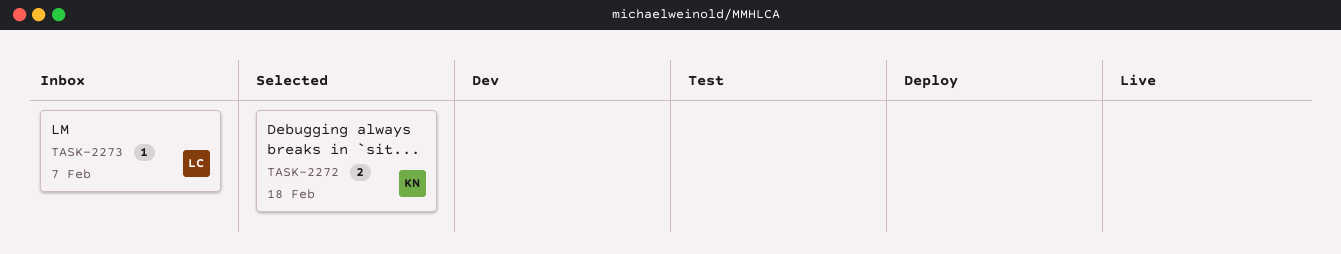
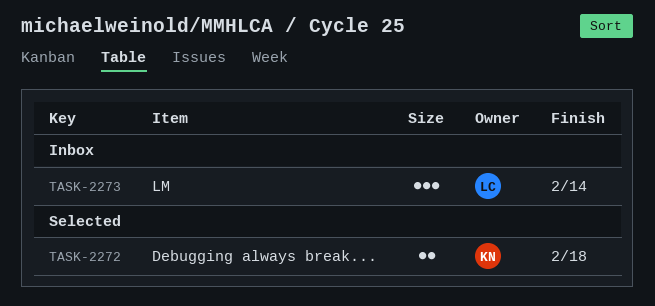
TASK-2273, estimate: 1 -> 3
TASK-2273, due: Feb 7 -> Feb 14

